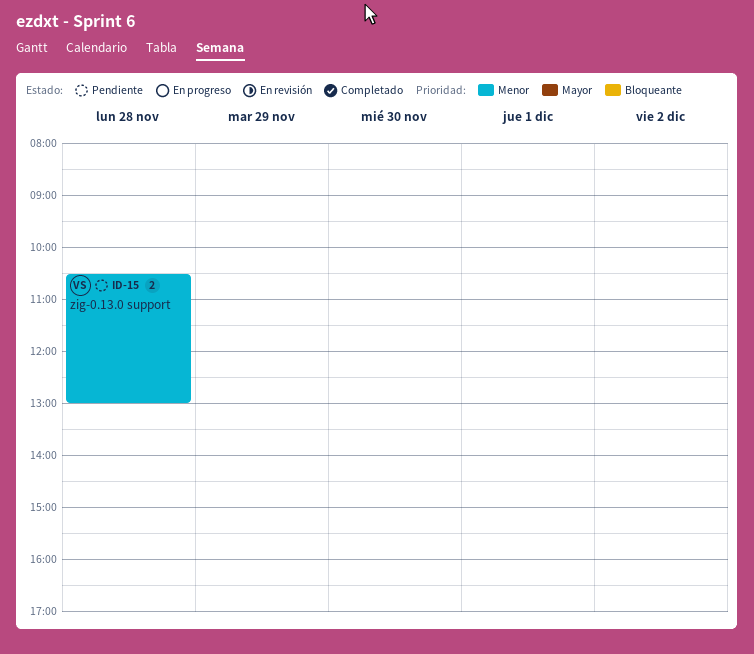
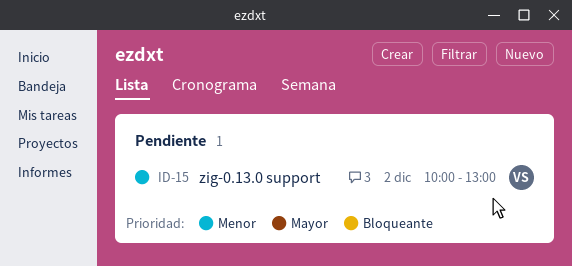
ID-15, day: Nov 28 -> Dec 2
ID-15, begins: 10:30 -> 10:00

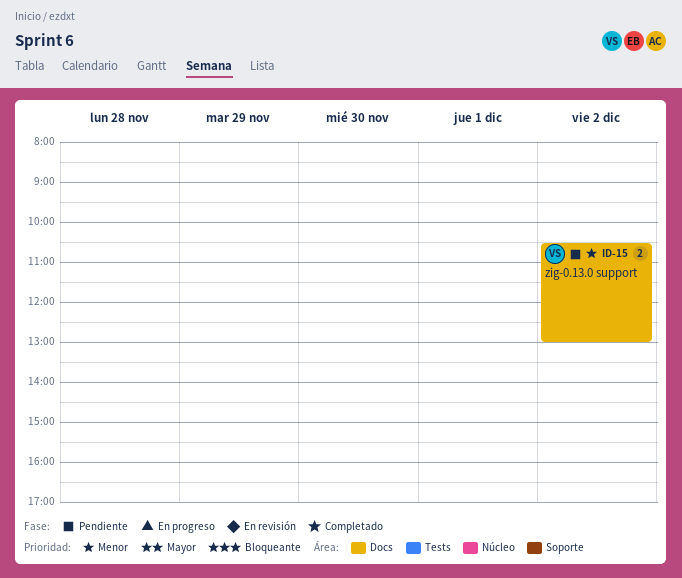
ID-15, begins: 10:00 -> 10:30

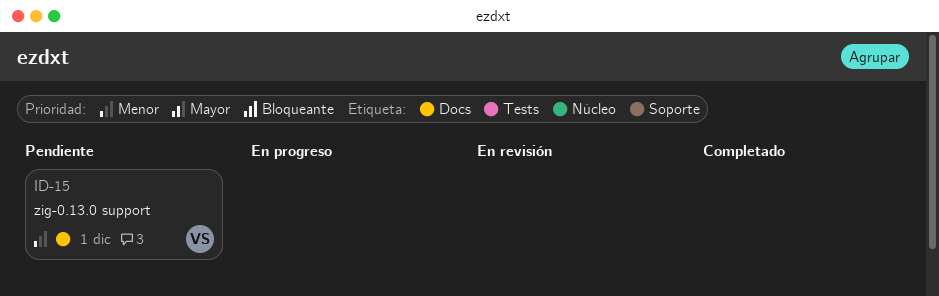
ID-15, day: Dec 2 -> Dec 1

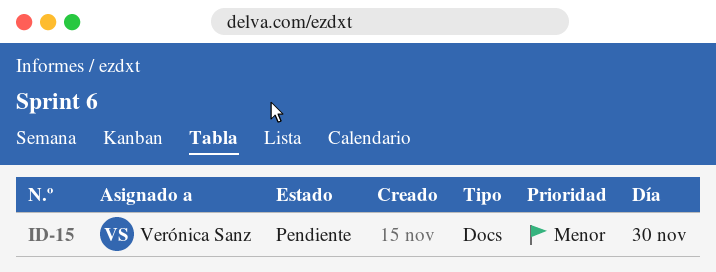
ID-15, day: Dec 1 -> Nov 30

